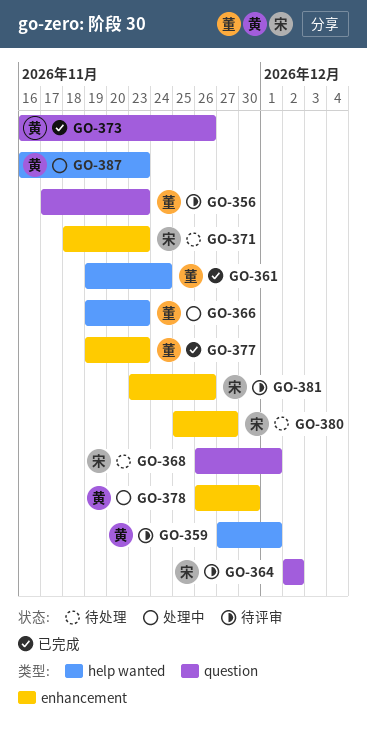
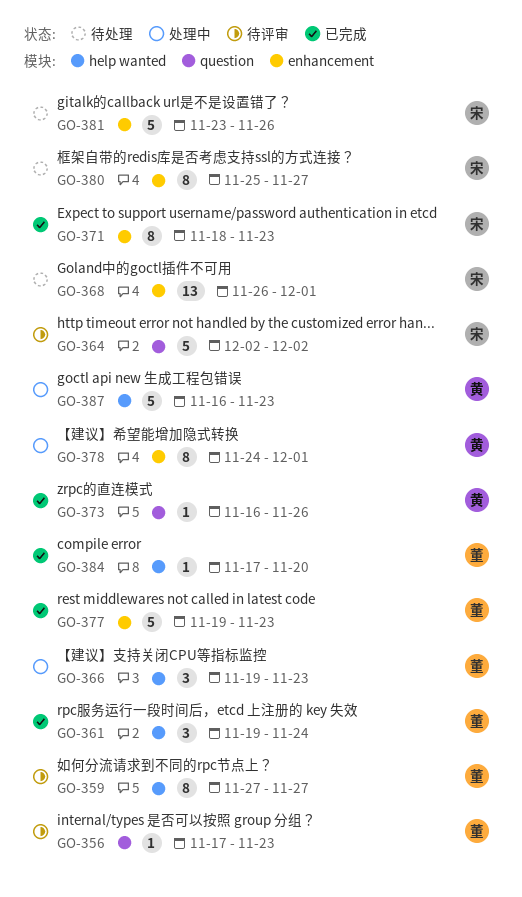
GO-359, owner: 黄 -> 董
GO-359, due: Dec 1 -> Nov 27
GO-368, label: question -> enhancement
GO-371, status: 待处理 -> 已完成
GO-378, start: Nov 26 -> Nov 24
GO-378, due: Nov 30 -> Dec 1
GO-381, status: 待评审 -> 待处理
GO-384: none -> present

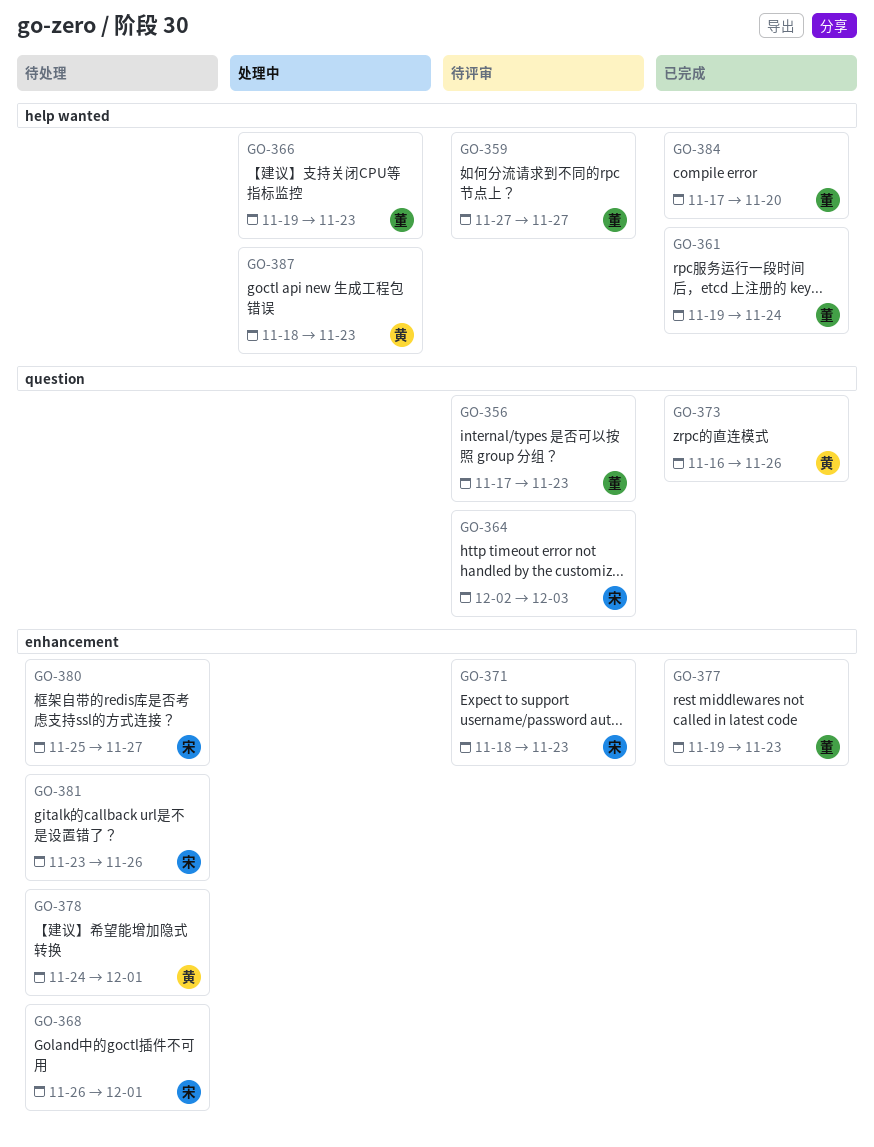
GO-364, due: Dec 2 -> Dec 3
GO-371, status: 已完成 -> 待评审
GO-378, status: 处理中 -> 待处理
GO-387, start: Nov 16 -> Nov 18

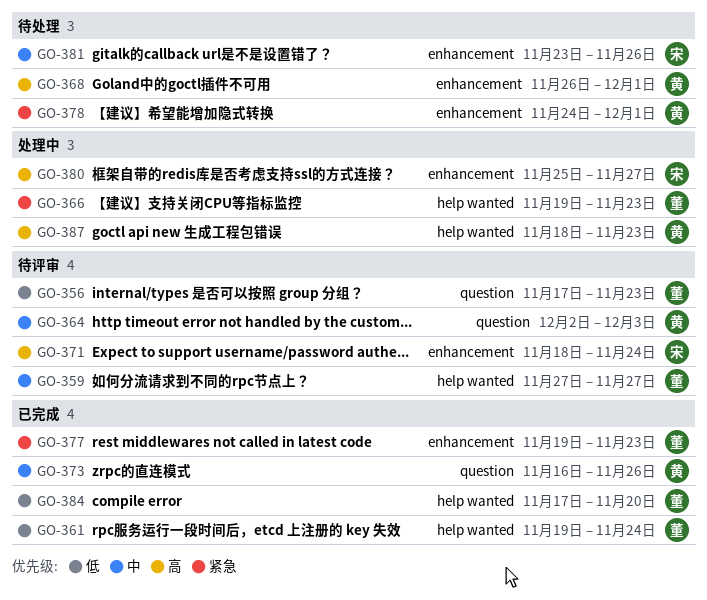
GO-364, owner: 宋 -> 黄
GO-368, owner: 宋 -> 黄
GO-371, due: Nov 23 -> Nov 24
GO-380, status: 待处理 -> 处理中

